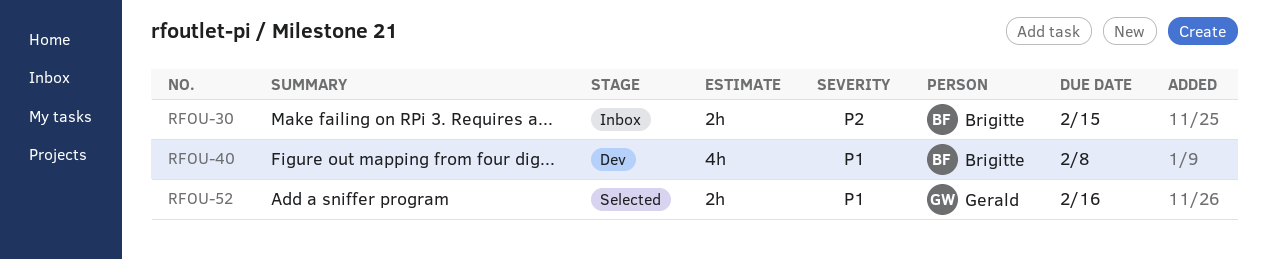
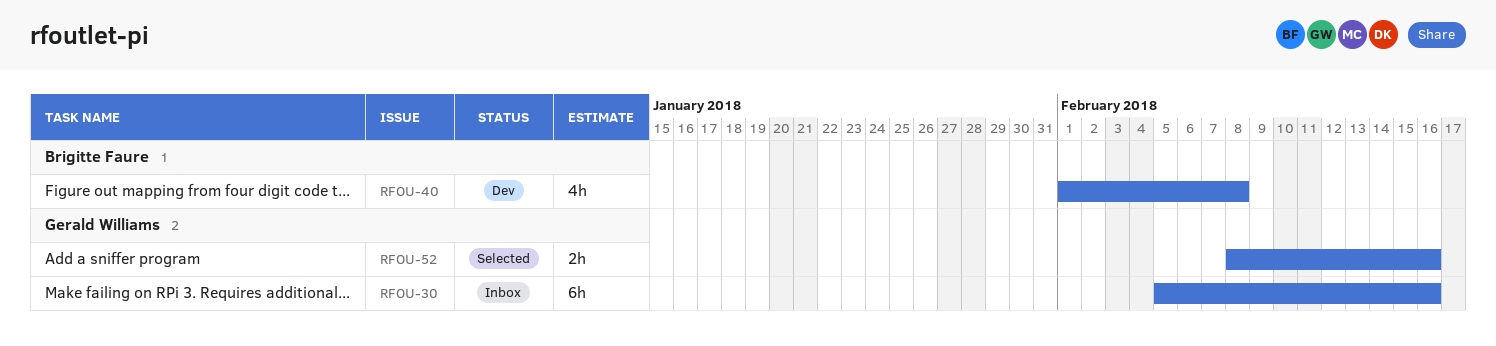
RFOU-30, owner: Brigitte Faure -> Gerald Williams
RFOU-30, estimate: 2h -> 6h
RFOU-30, due: Feb 15 -> Feb 16

